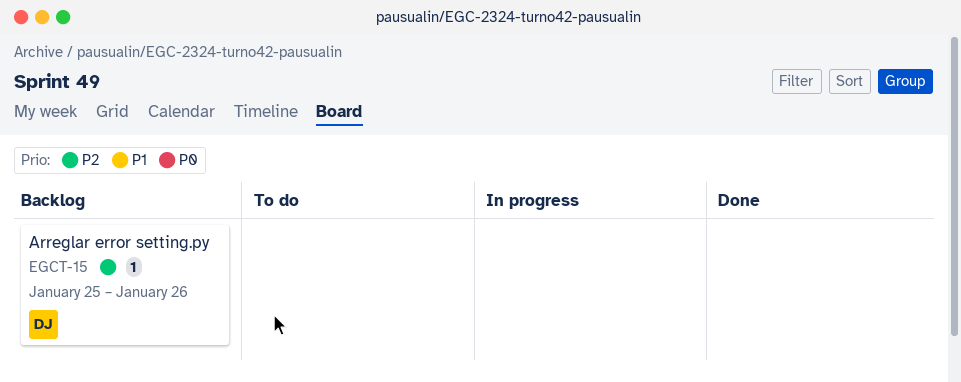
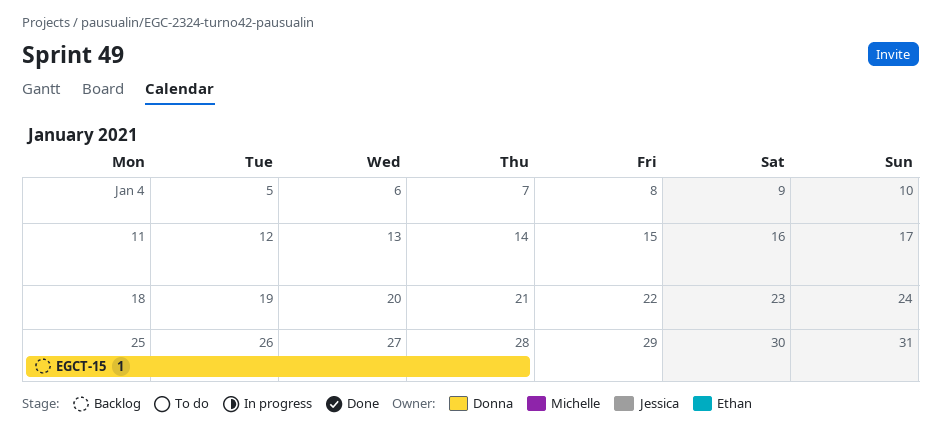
EGCT-15, due: Jan 26 -> Jan 28

